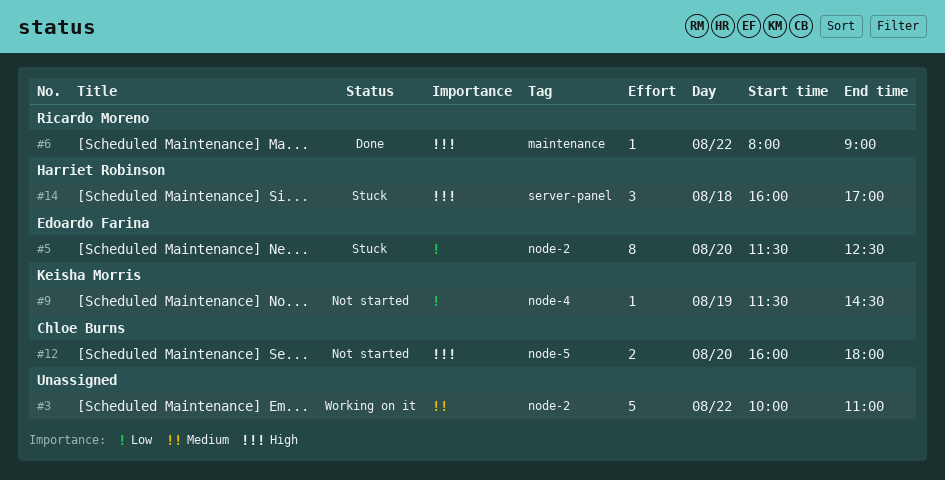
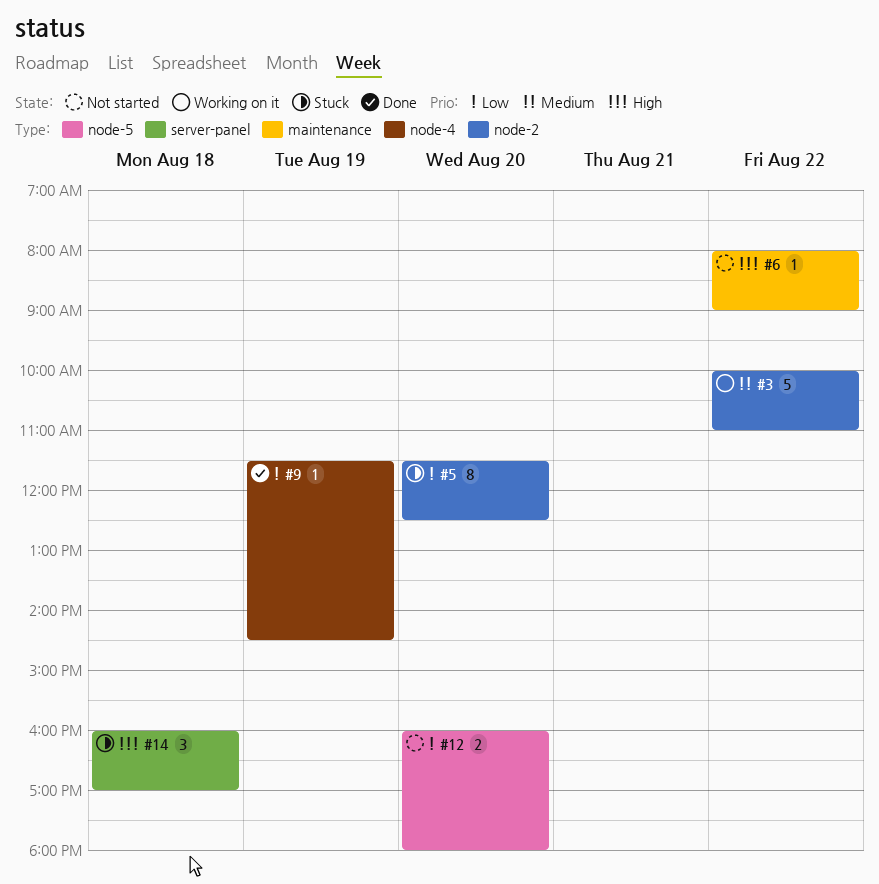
#6, status: Done -> Not started
#9, status: Not started -> Done
#12, priority: High -> Low

